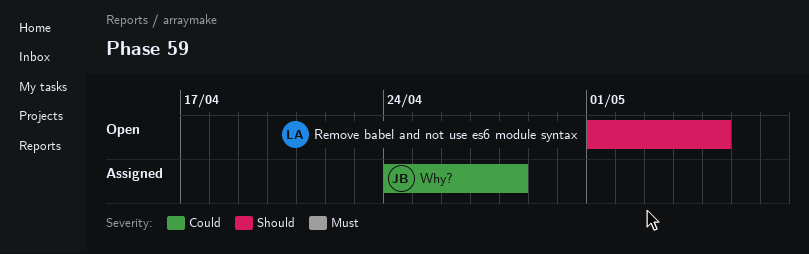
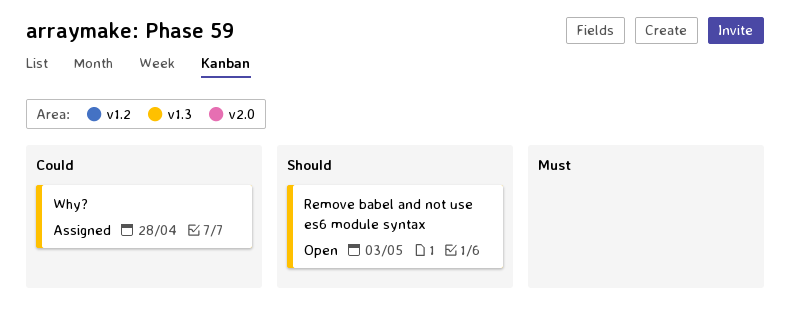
Remove babel and not use es6 module syntax, due: May 5 -> May 3

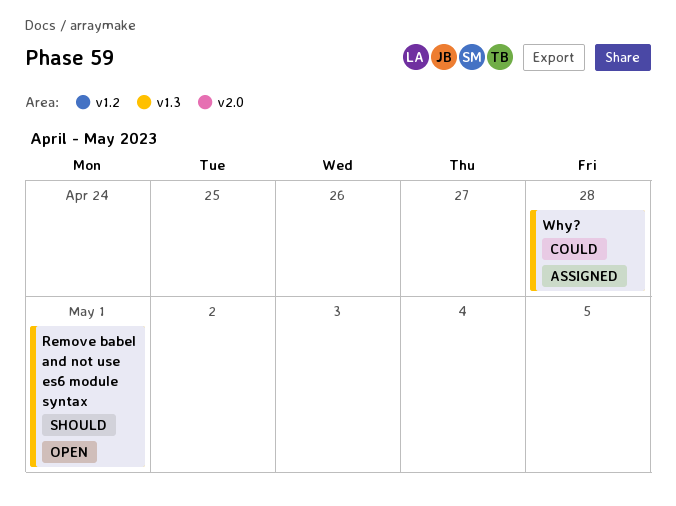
Remove babel and not use es6 module syntax, due: May 3 -> May 1

